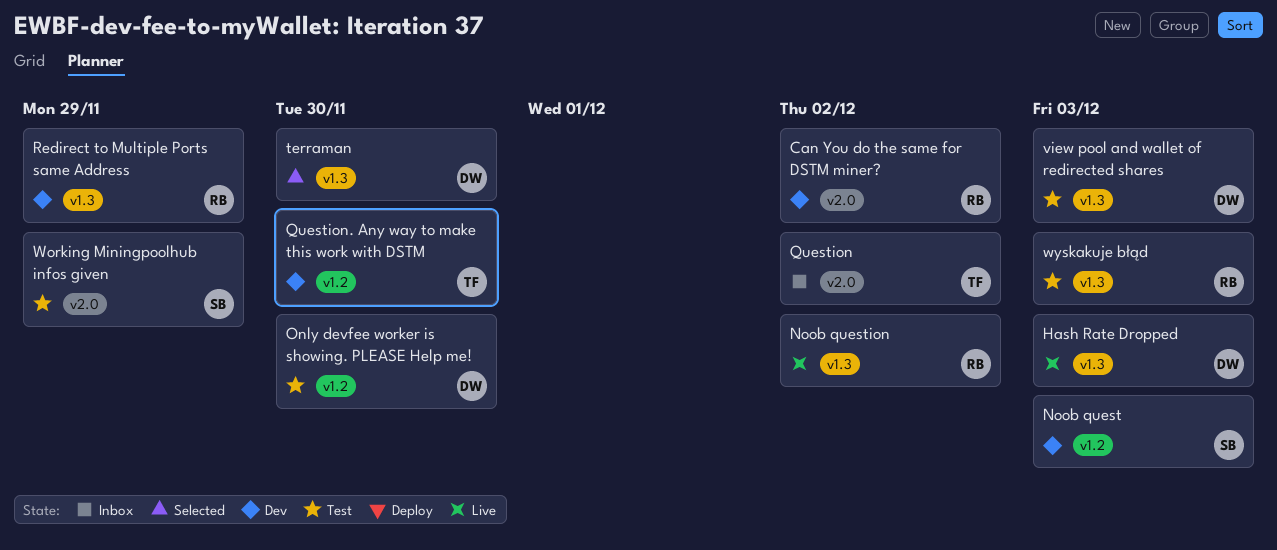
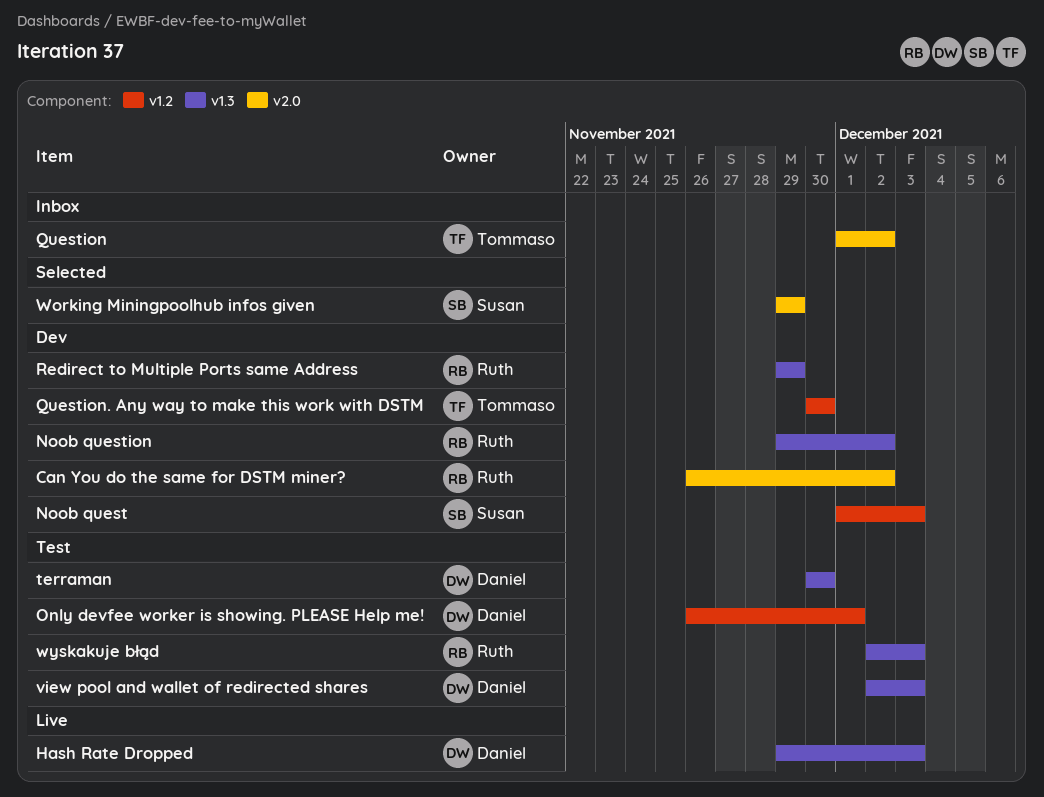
Noob question, status: Live -> Dev
Only devfee worker is showing. PLEASE Help me!, due: Nov 30 -> Dec 1
terraman, status: Selected -> Test
Working Miningpoolhub infos given, status: Test -> Selected

